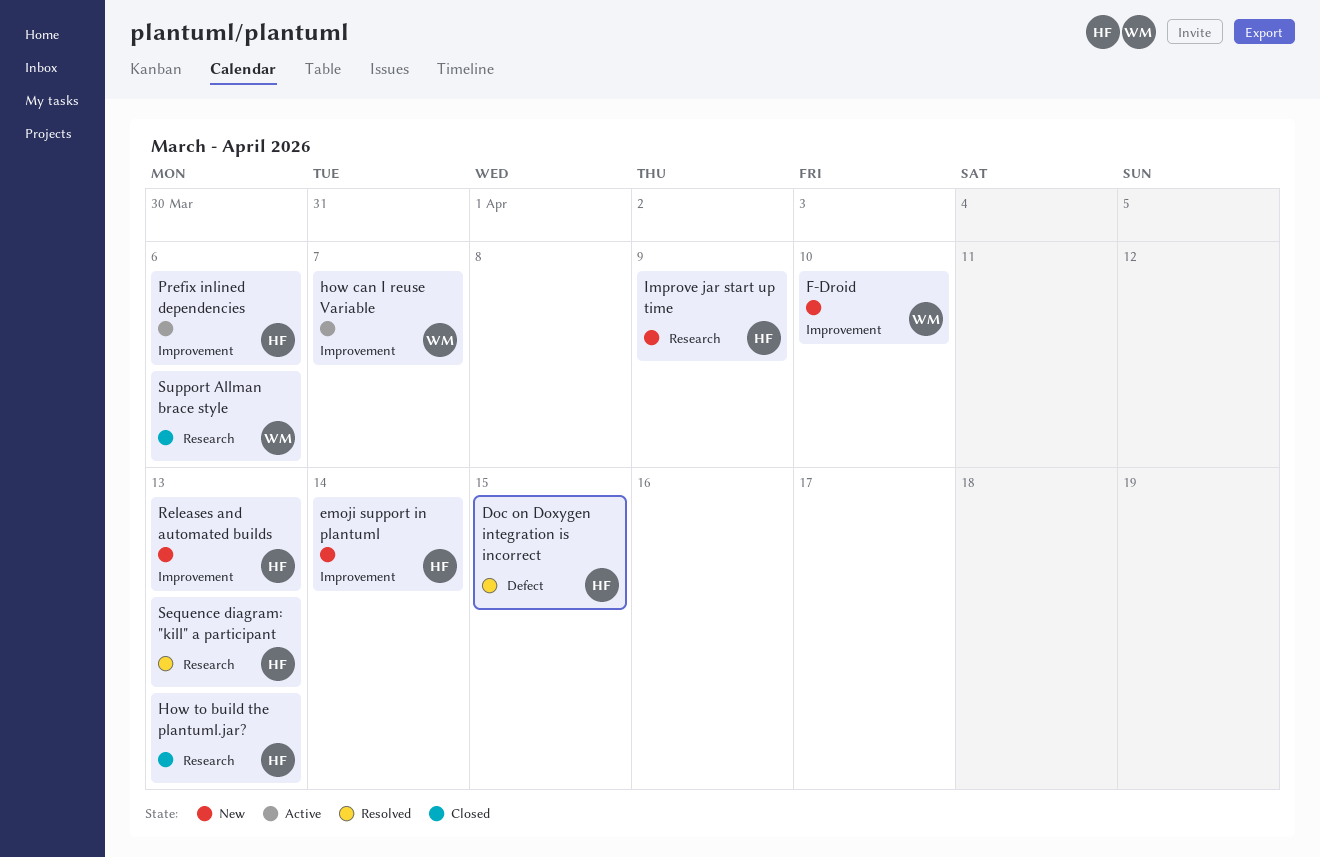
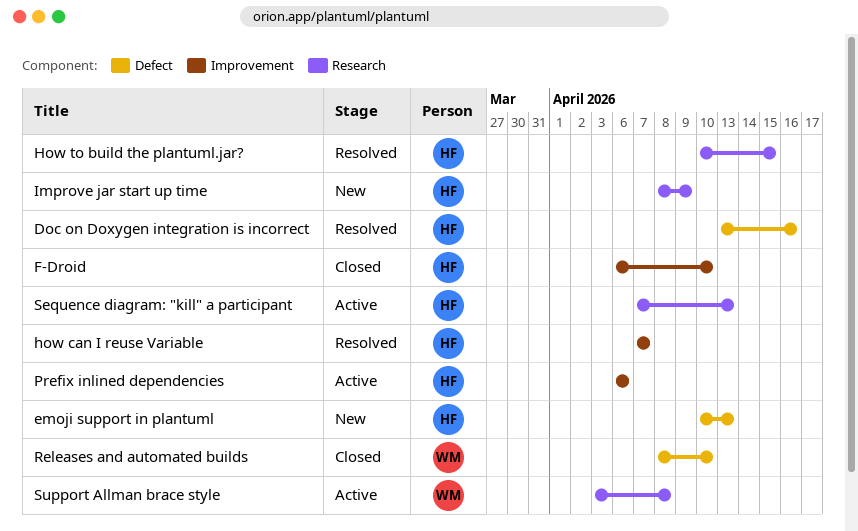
Doc on Doxygen integration is incorrect, due: Apr 15 -> Apr 16
emoji support in plantuml, label: Improvement -> Defect
emoji support in plantuml, due: Apr 14 -> Apr 13
F-Droid, status: New -> Closed
F-Droid, owner: WM -> HF
how can I reuse Variable, status: Active -> Resolved
how can I reuse Variable, owner: WM -> HF
How to build the plantuml.jar?, status: Closed -> Resolved
How to build the plantuml.jar?, due: Apr 13 -> Apr 15
Releases and automated builds, status: New -> Closed
Releases and automated builds, owner: HF -> WM
Releases and automated builds, label: Improvement -> Defect
Releases and automated builds, due: Apr 13 -> Apr 10
Sequence diagram: "kill" a participant, status: Resolved -> Active
Support Allman brace style, status: Closed -> Active
Support Allman brace style, due: Apr 6 -> Apr 8

